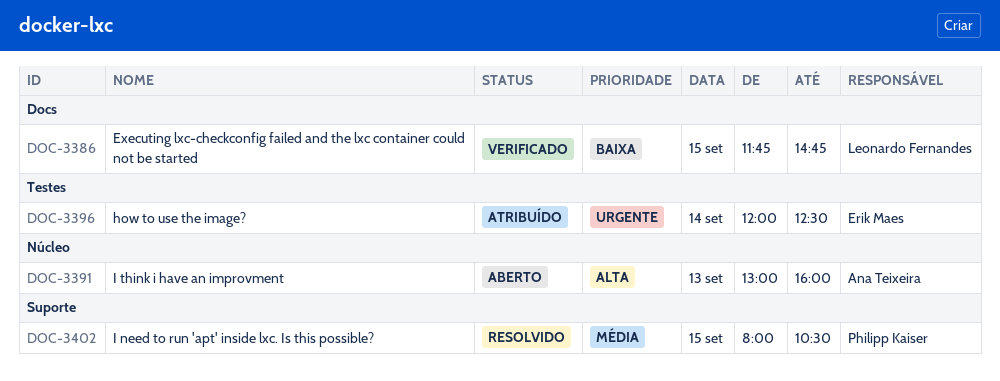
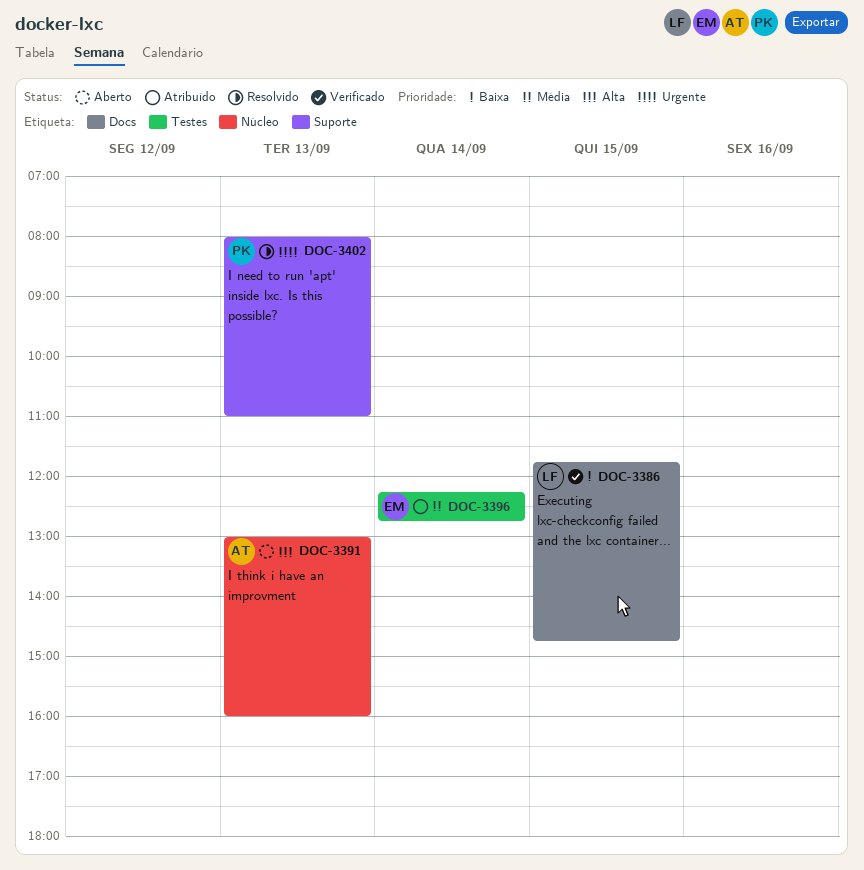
DOC-3396, priority: Urgente -> Média
DOC-3396, begins: 12:00 -> 12:15
DOC-3396, ends: 12:30 -> 12:45
DOC-3402, priority: Média -> Urgente
DOC-3402, day: Sep 15 -> Sep 13
DOC-3402, ends: 10:30 -> 11:00

